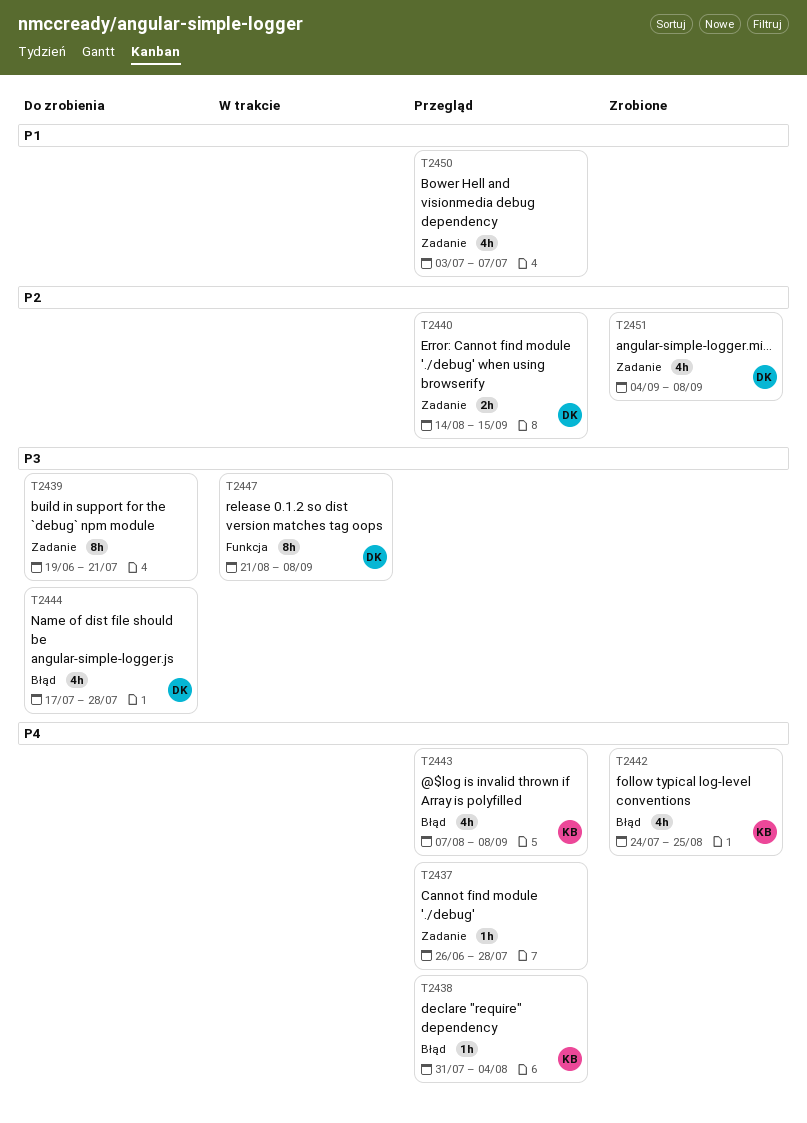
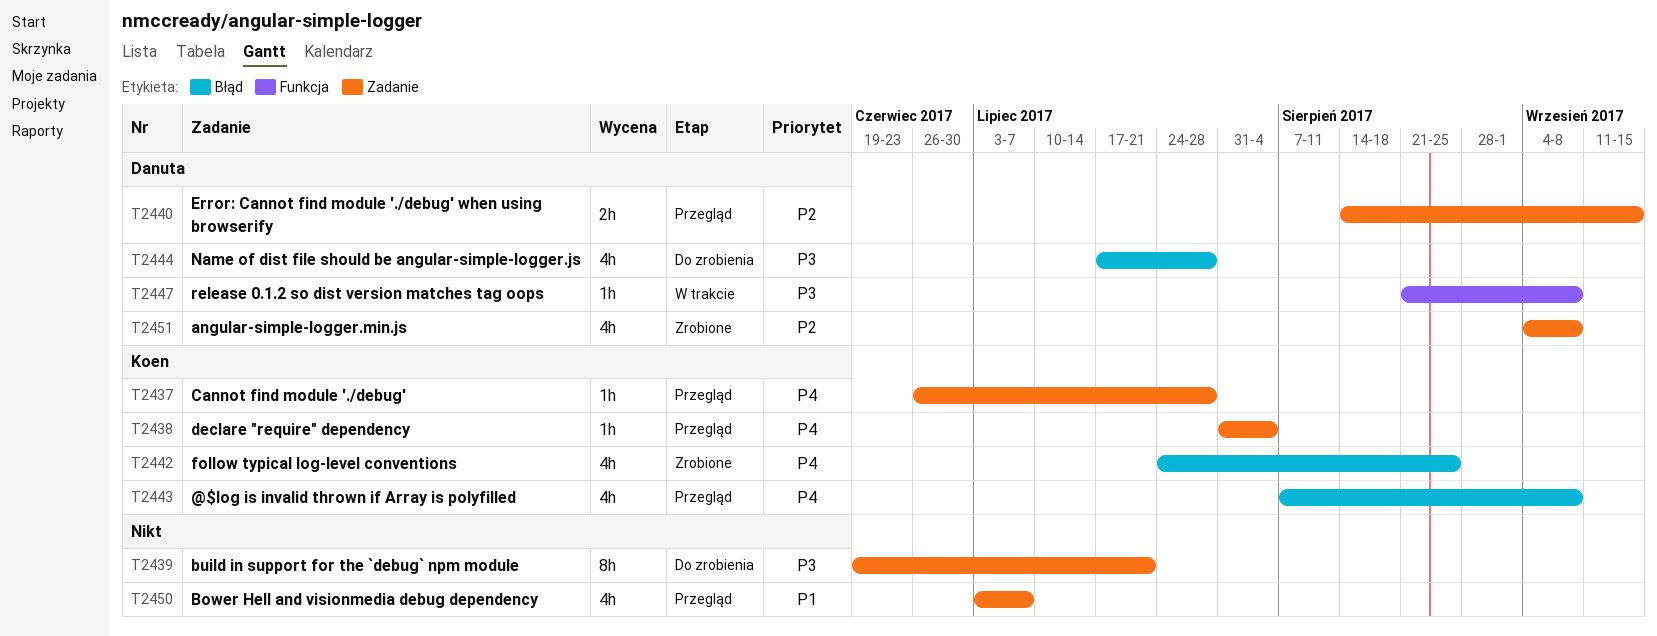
T2437, owner: none -> Koen
T2438, label: Błąd -> Zadanie
T2447, estimate: 8h -> 1h

